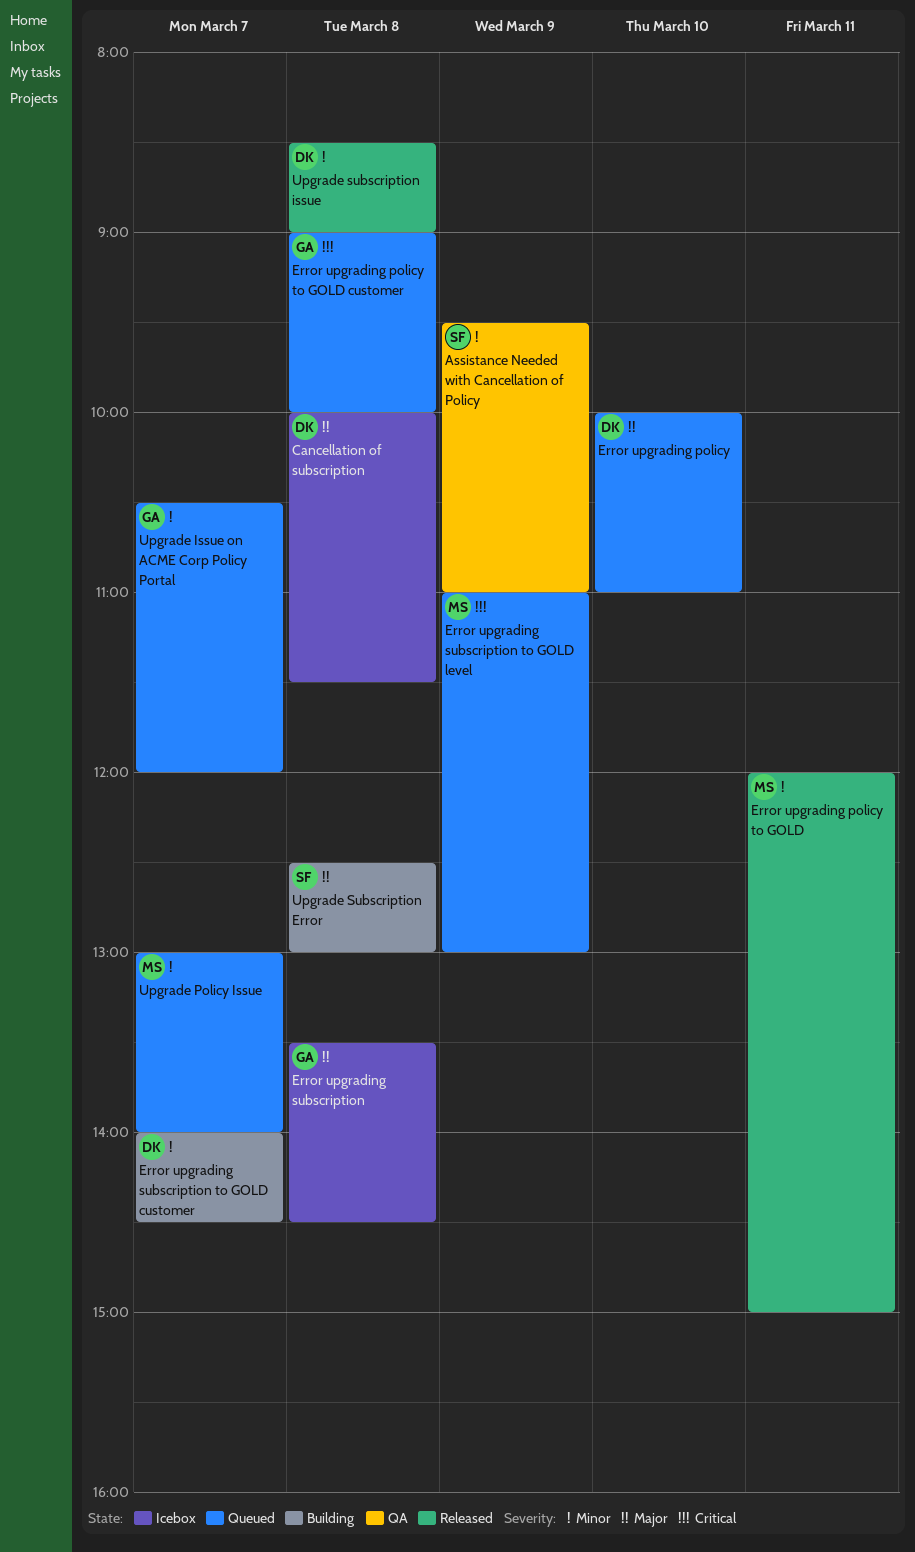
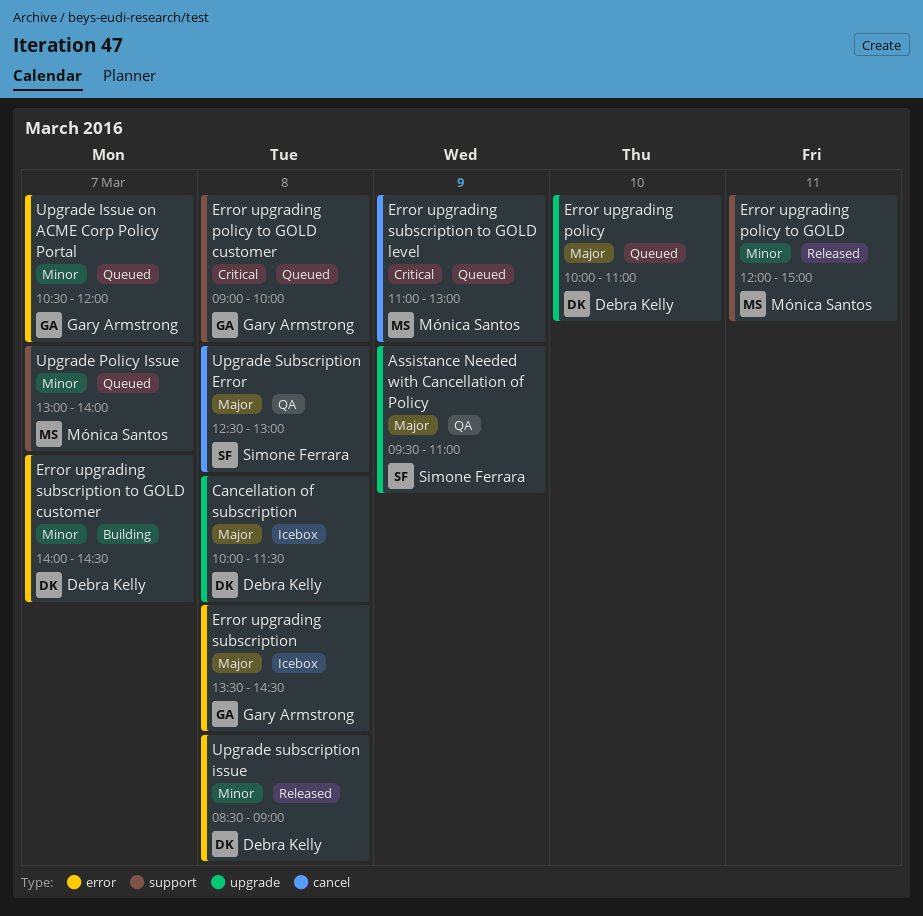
Assistance Needed with Cancellation of Policy, priority: Minor -> Major
Upgrade Subscription Error, status: Building -> QA

